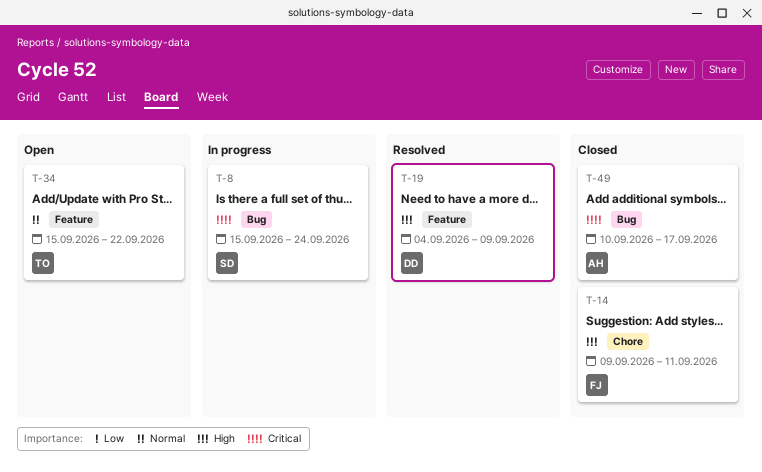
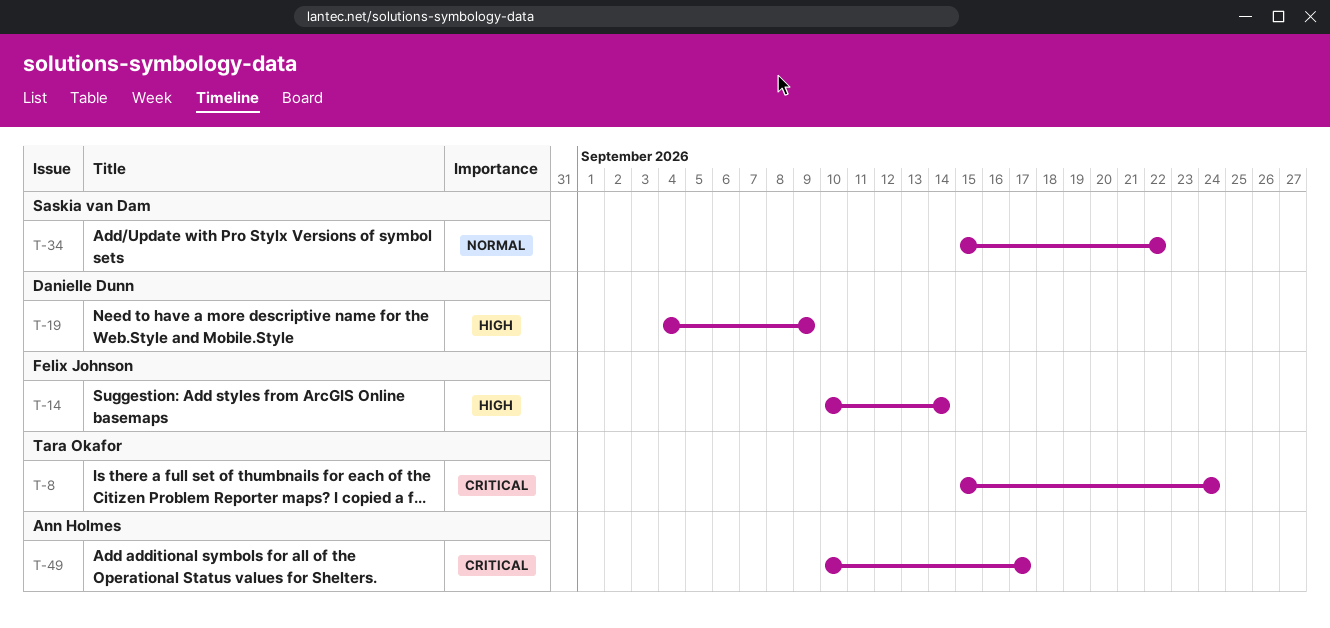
T-8, owner: Saskia van Dam -> Tara Okafor
T-14, start: Sep 9 -> Sep 10
T-14, due: Sep 11 -> Sep 14
T-34, owner: Tara Okafor -> Saskia van Dam

